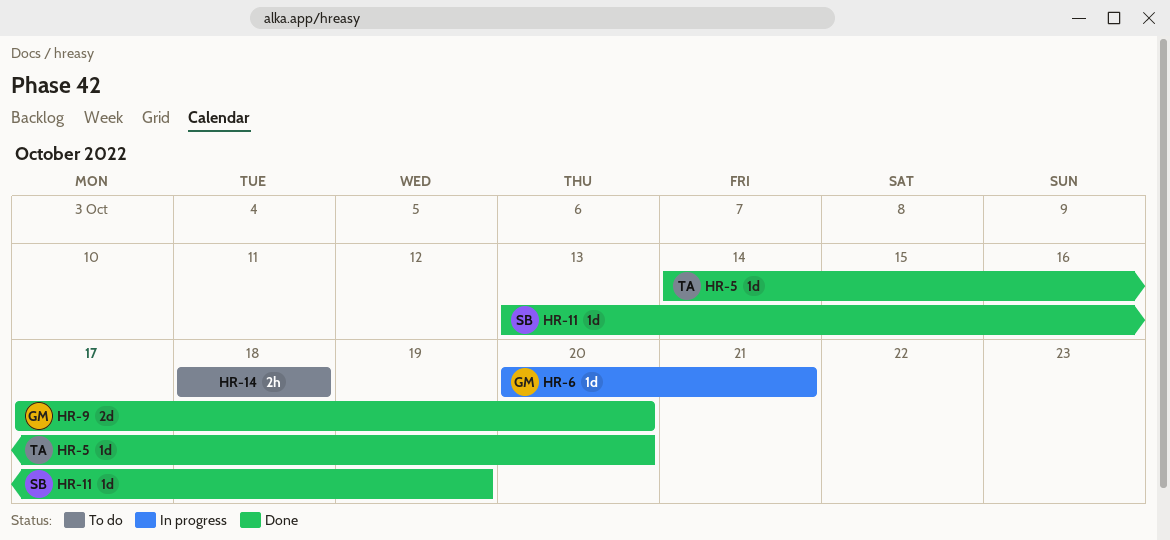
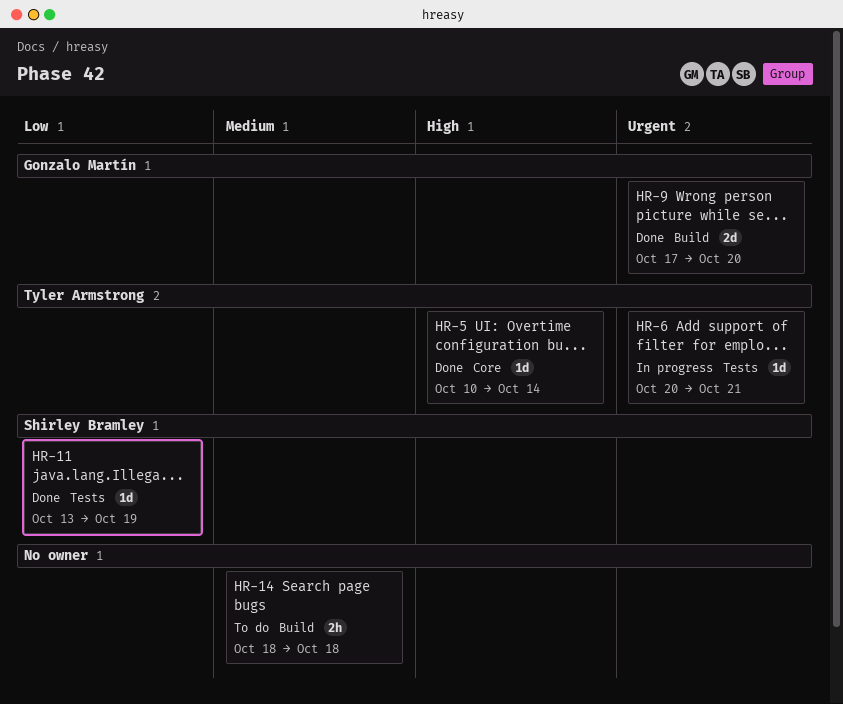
HR-5, start: Oct 14 -> Oct 10
HR-5, due: Oct 20 -> Oct 14
HR-6, owner: Gonzalo Martín -> Tyler Armstrong

